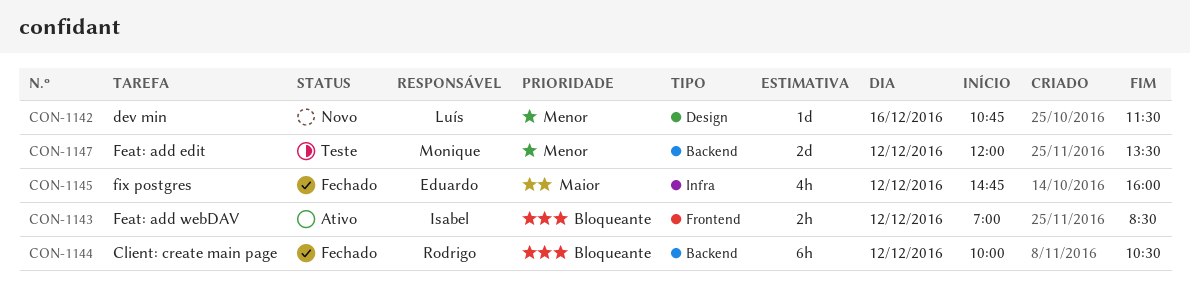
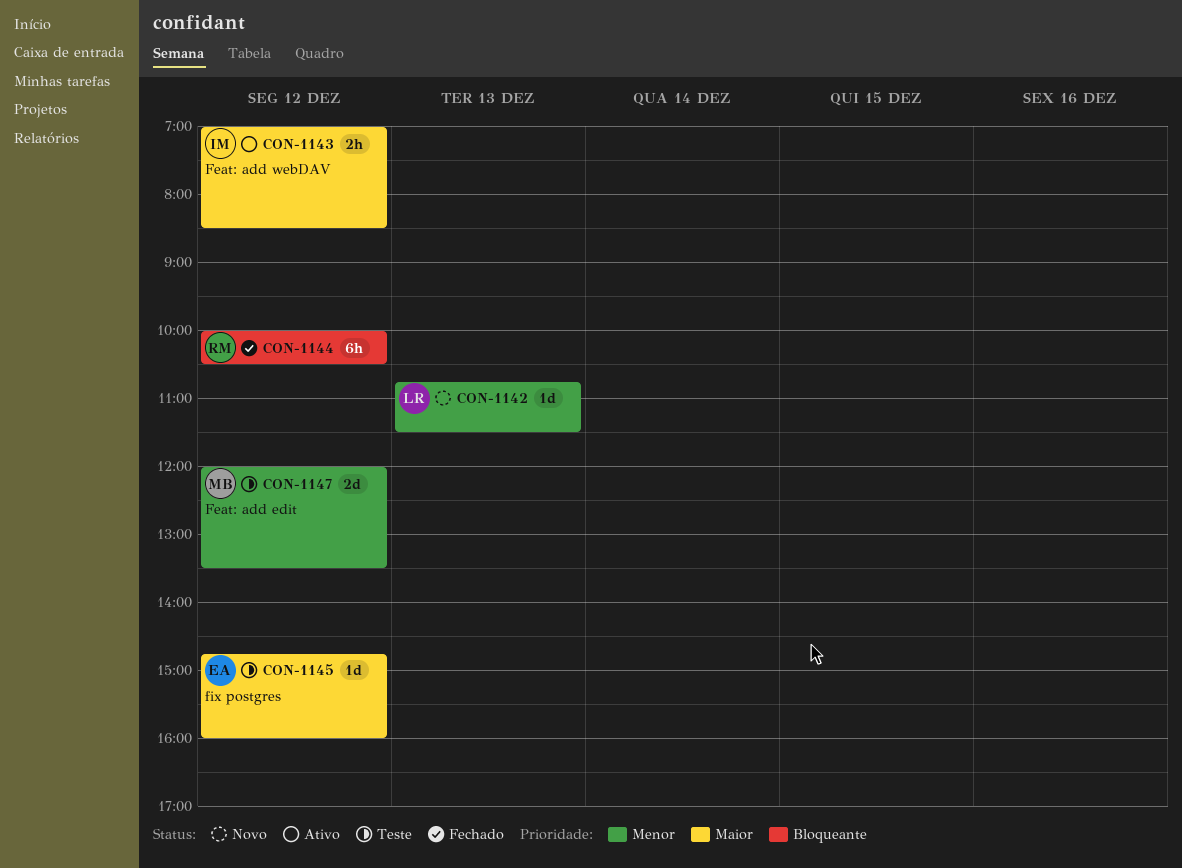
CON-1142, day: Dec 16 -> Dec 13
CON-1143, priority: Bloqueante -> Maior
CON-1145, status: Fechado -> Teste
CON-1145, estimate: 4h -> 1d

